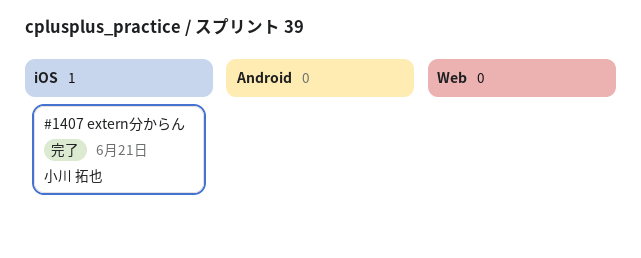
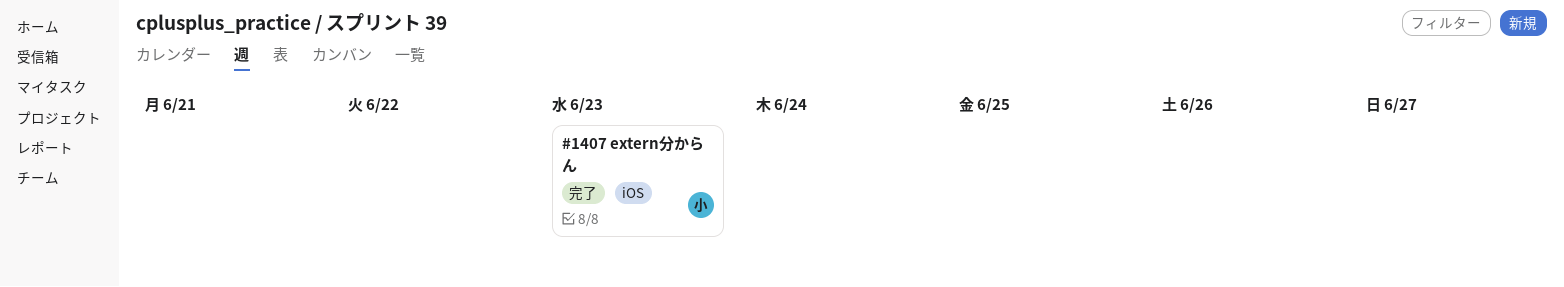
#1407, due: Jun 21 -> Jun 23

